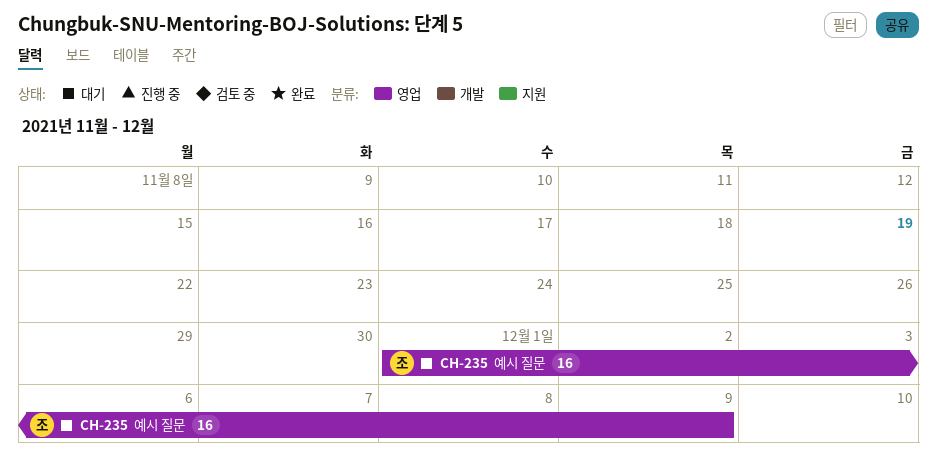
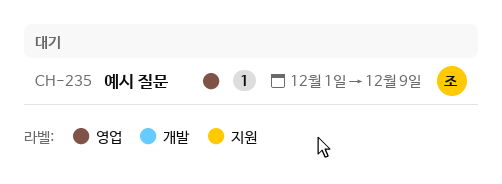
CH-235, estimate: 16 -> 1

